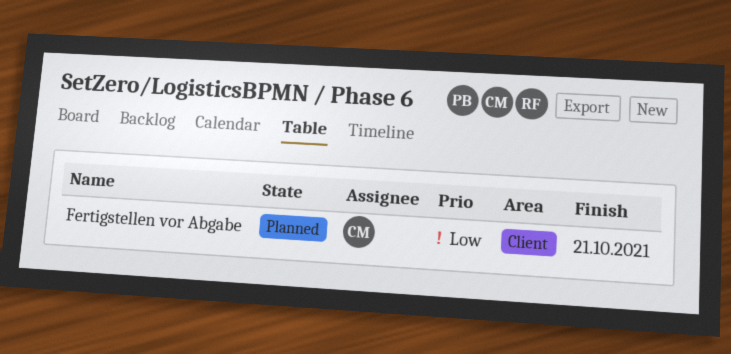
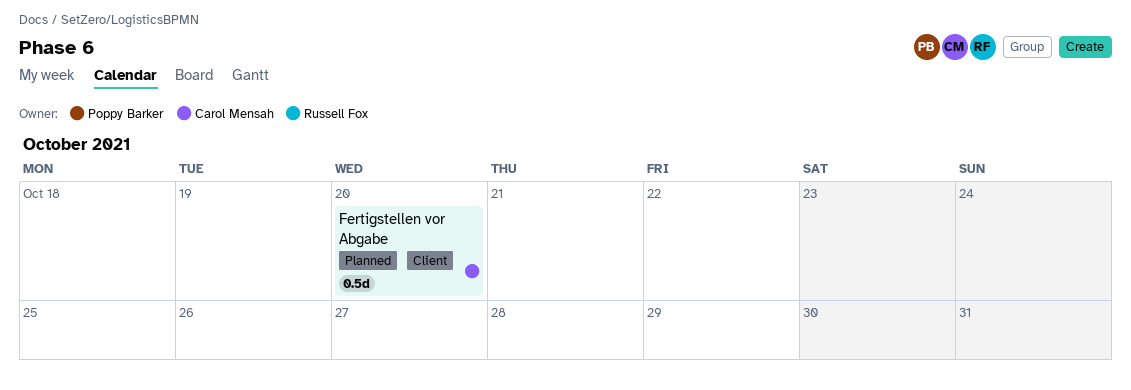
Fertigstellen vor Abgabe, due: Oct 21 -> Oct 20

